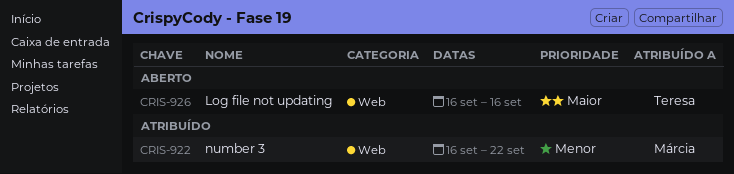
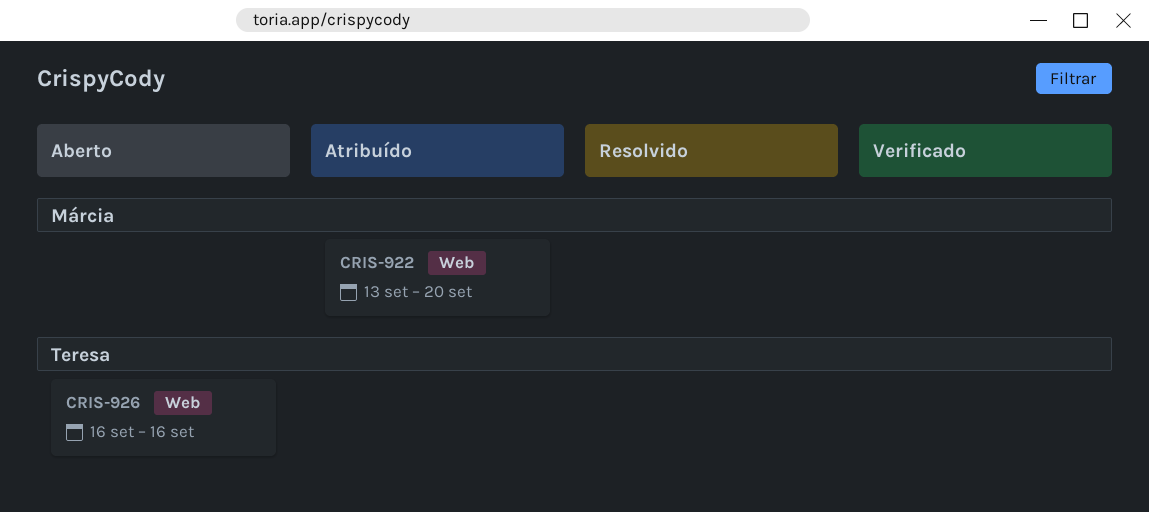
CRIS-922, start: Sep 16 -> Sep 13
CRIS-922, due: Sep 22 -> Sep 20

